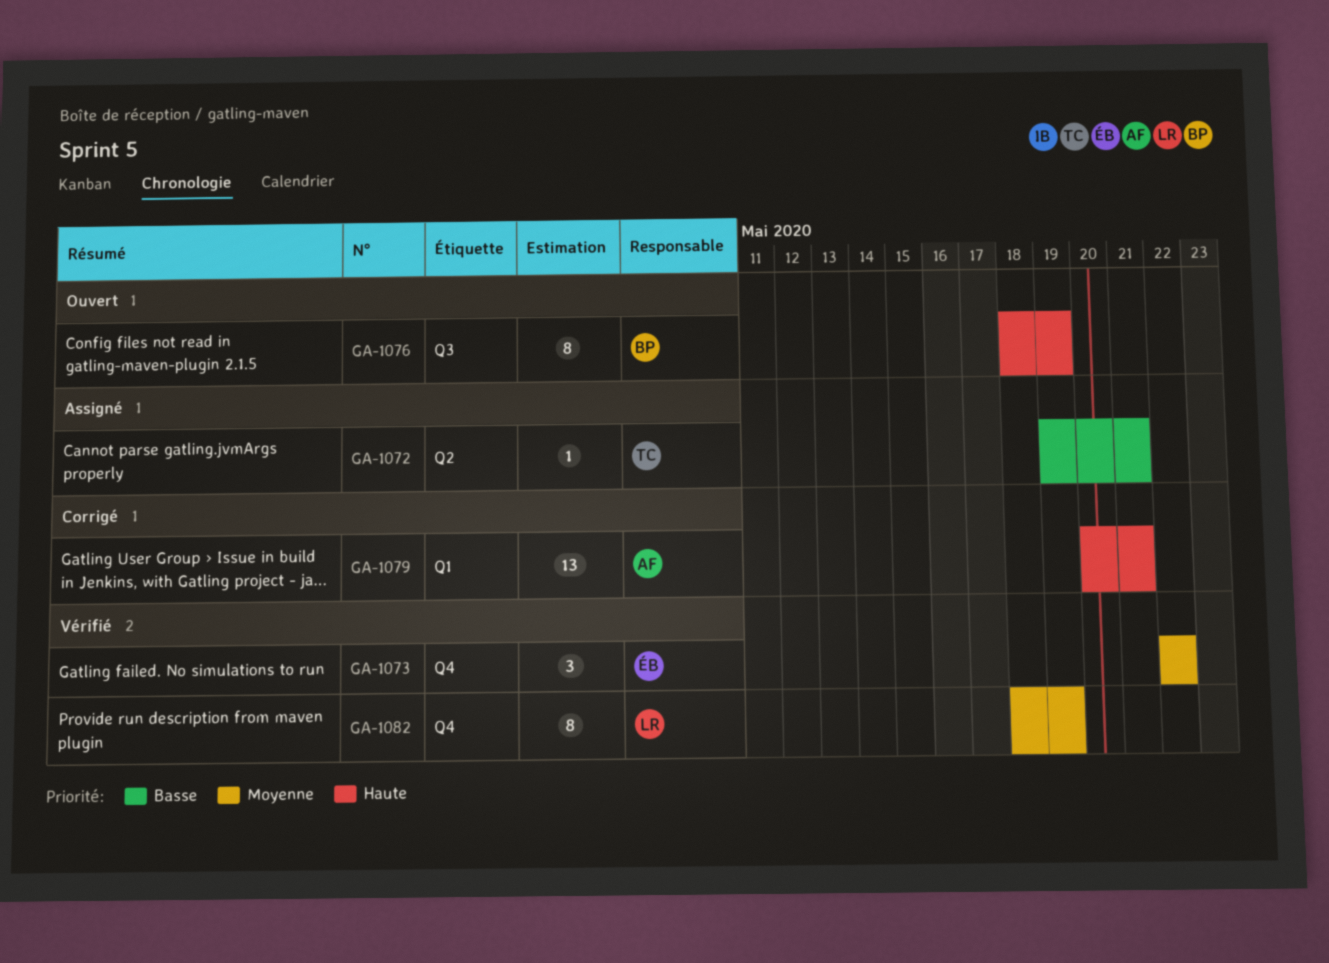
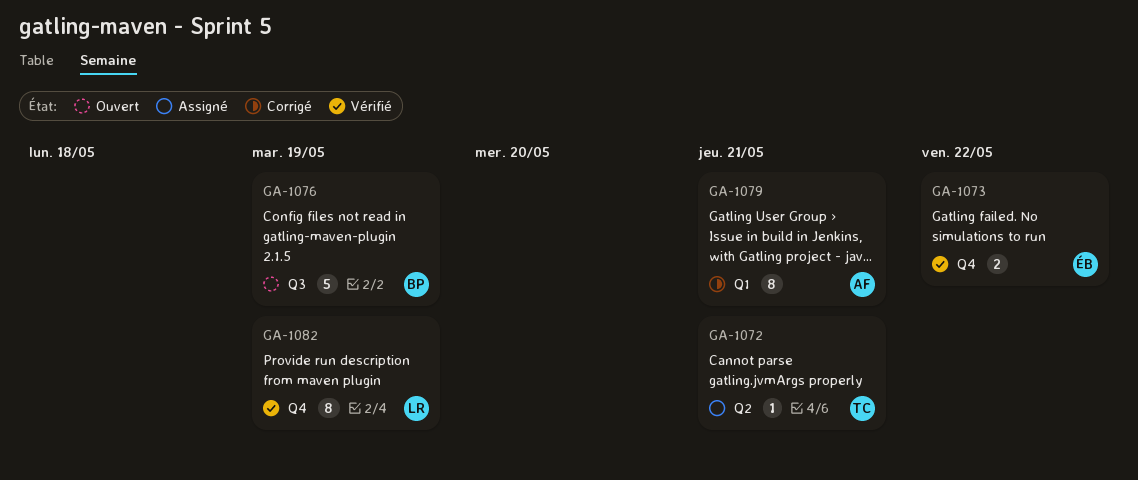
GA-1073, estimate: 3 -> 2
GA-1076, estimate: 8 -> 5
GA-1079, estimate: 13 -> 8

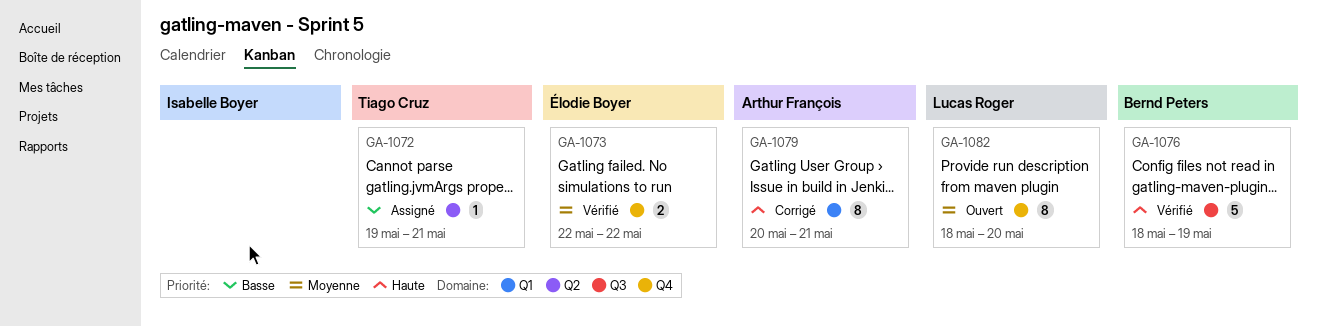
GA-1076, status: Ouvert -> Vérifié
GA-1082, status: Vérifié -> Ouvert
GA-1082, due: May 19 -> May 20

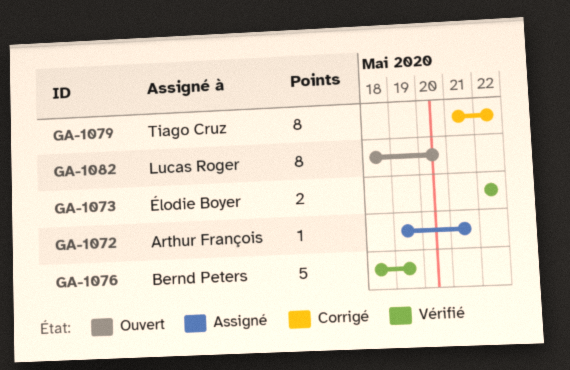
GA-1072, owner: Tiago Cruz -> Arthur François
GA-1079, owner: Arthur François -> Tiago Cruz
GA-1079, start: May 20 -> May 21
GA-1079, due: May 21 -> May 22

